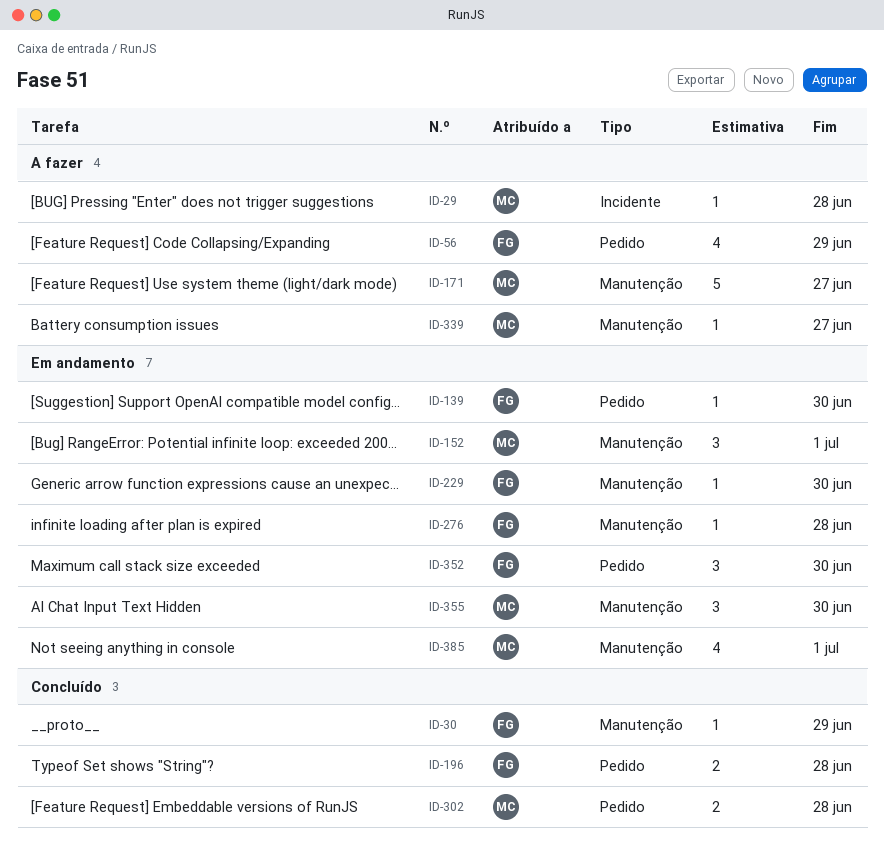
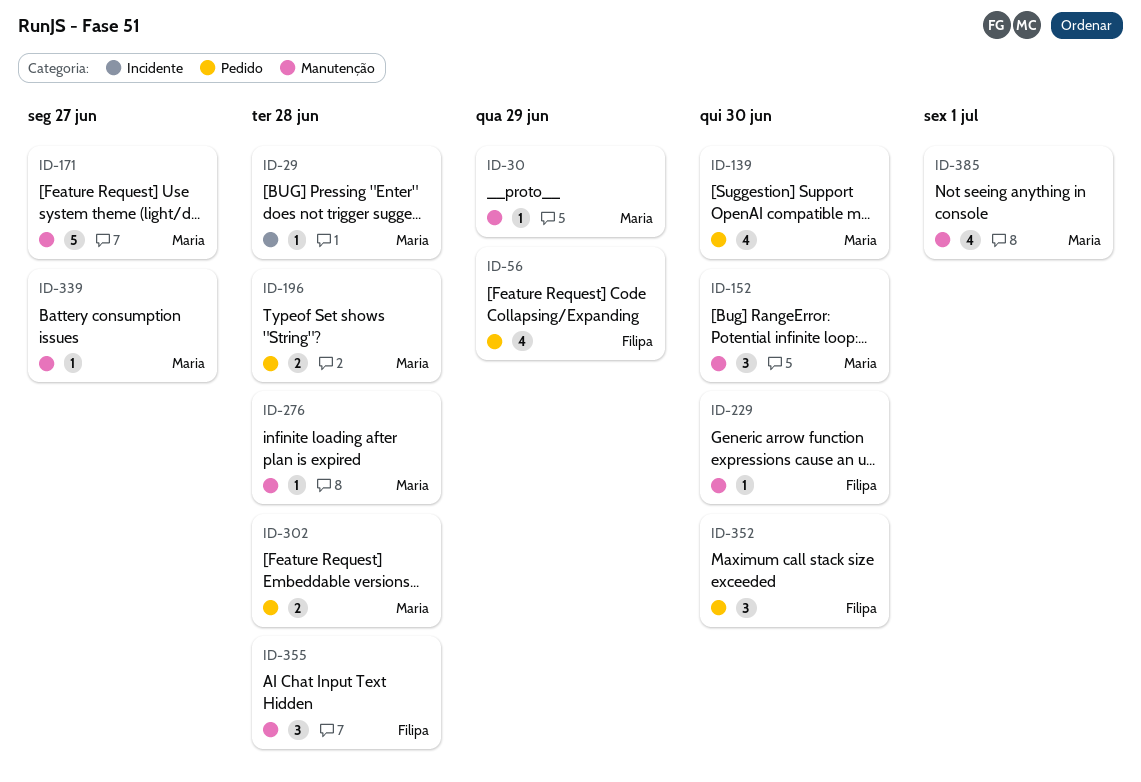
ID-30, owner: Filipa -> Maria
ID-139, owner: Filipa -> Maria
ID-139, estimate: 1 -> 4
ID-152, due: Jul 1 -> Jun 30
ID-196, owner: Filipa -> Maria
ID-276, owner: Filipa -> Maria
ID-355, owner: Maria -> Filipa
ID-355, due: Jun 30 -> Jun 28

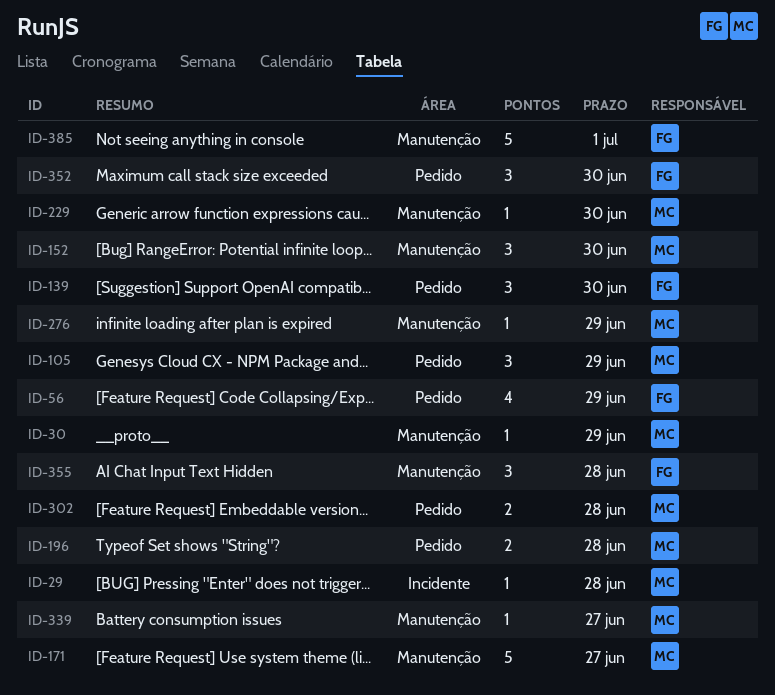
ID-105: none -> present
ID-139, owner: Maria -> Filipa
ID-139, estimate: 4 -> 3
ID-229, owner: Filipa -> Maria
ID-276, due: Jun 28 -> Jun 29
ID-385, owner: Maria -> Filipa
ID-385, estimate: 4 -> 5

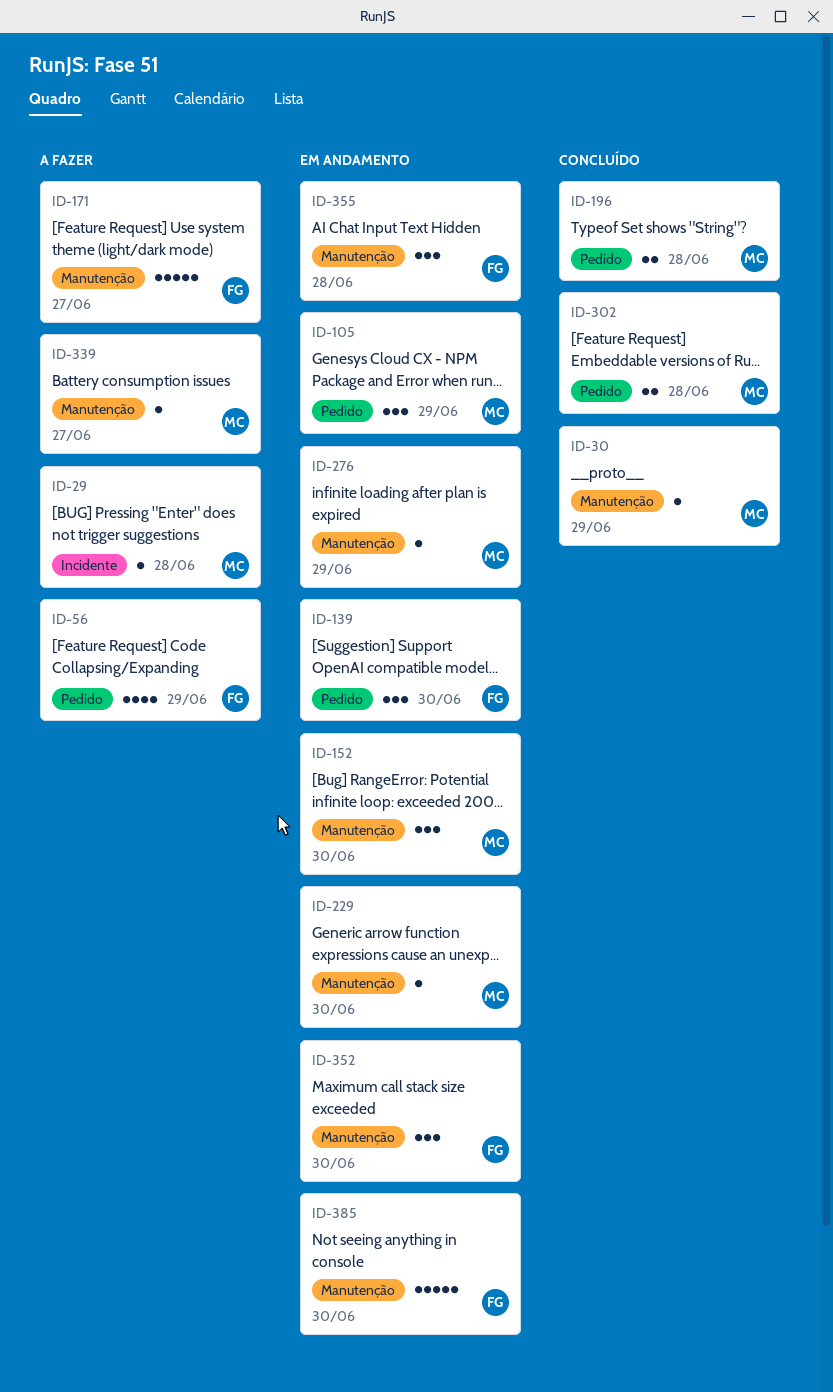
ID-171, owner: MC -> FG
ID-352, label: Pedido -> Manutenção
ID-385, due: Jul 1 -> Jun 30

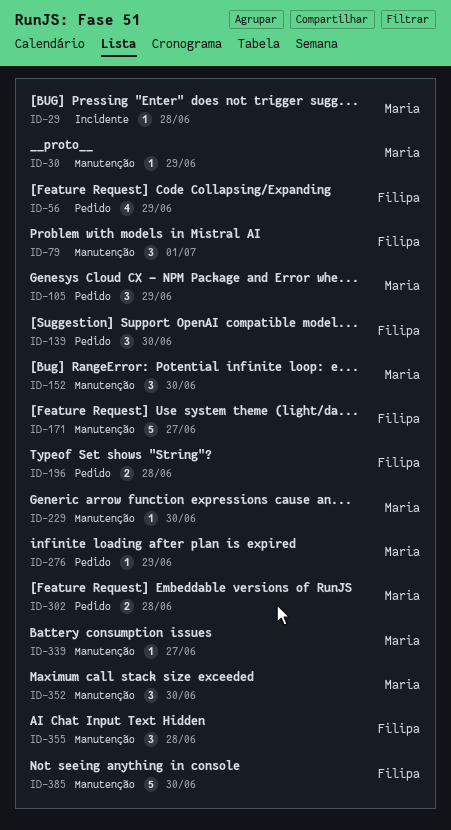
ID-79: none -> present
ID-196, owner: Maria -> Filipa
ID-276, label: Manutenção -> Pedido
ID-352, owner: Filipa -> Maria

